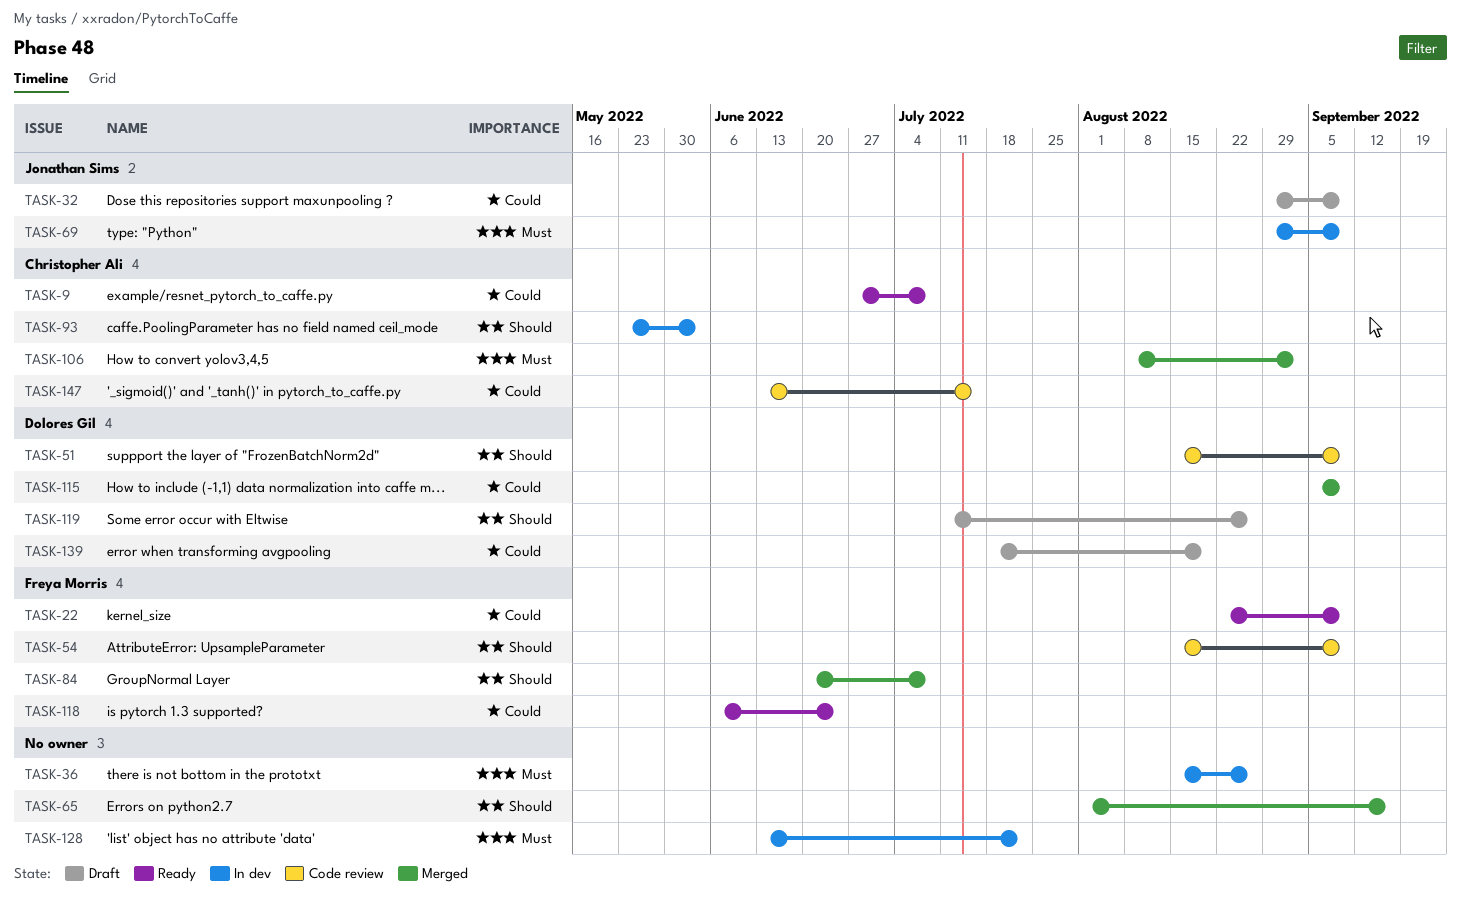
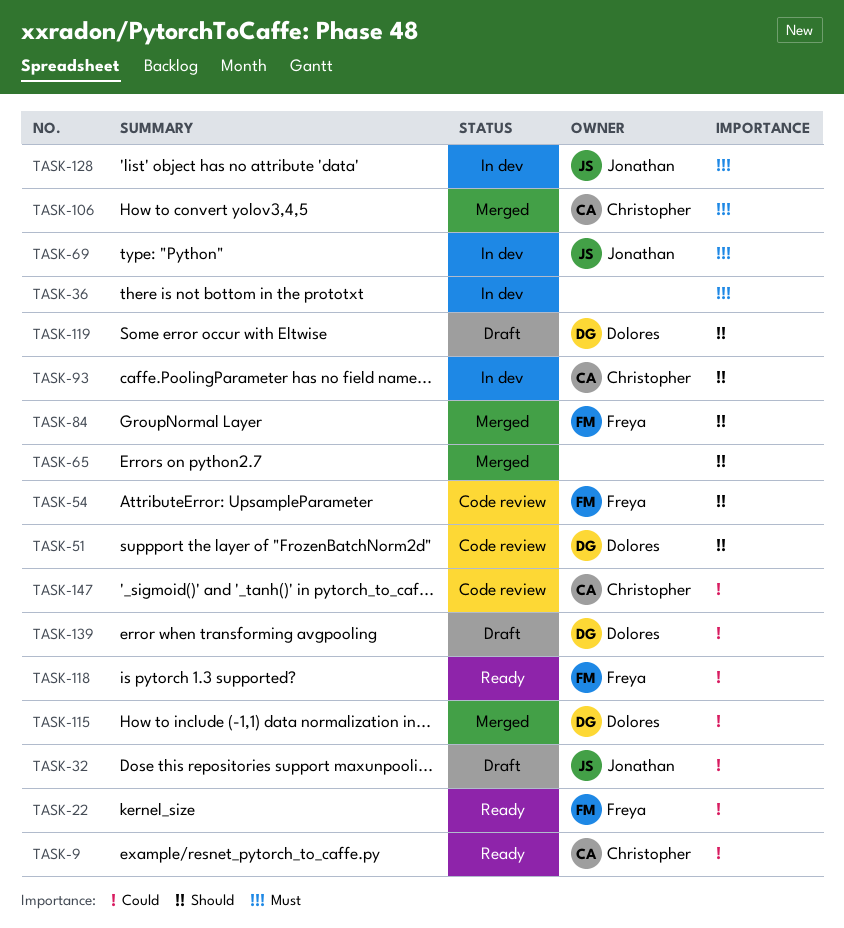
TASK-128, owner: none -> Jonathan Sims

